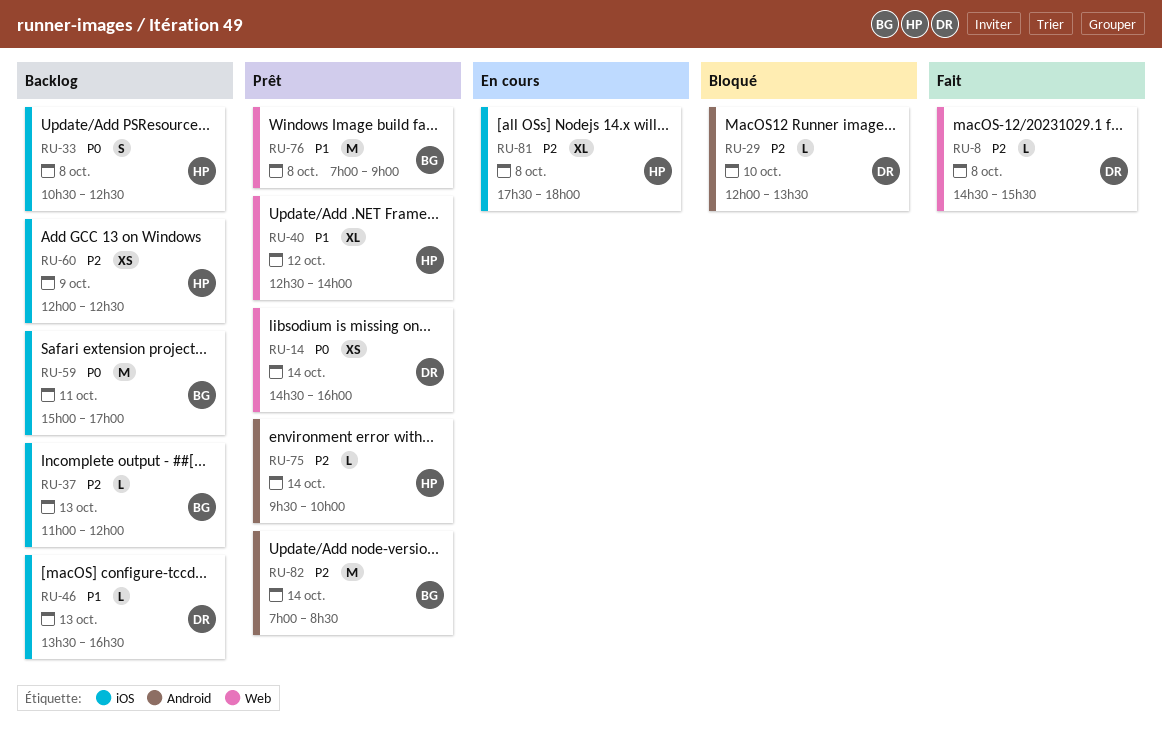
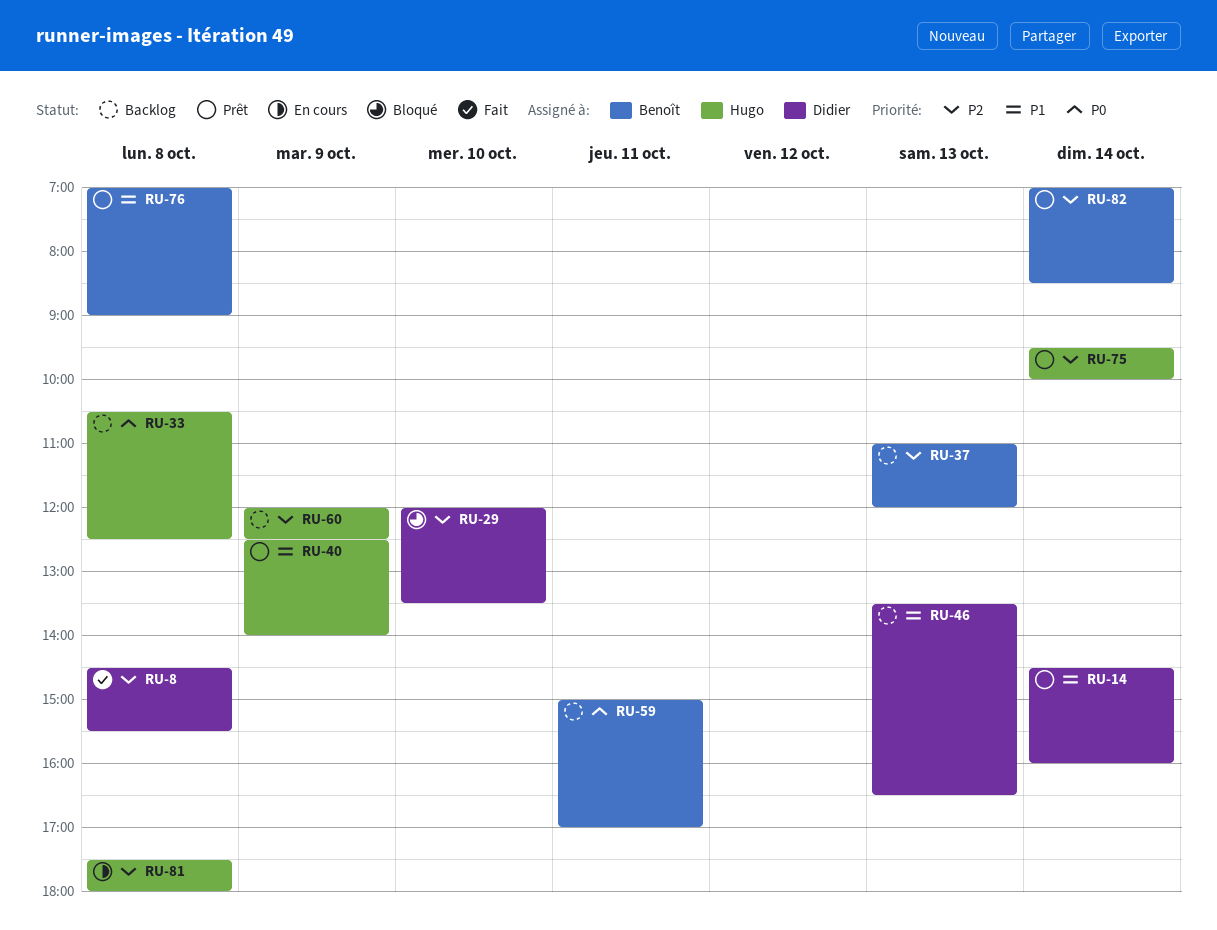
RU-14, priority: P0 -> P1
RU-40, day: Oct 12 -> Oct 9

